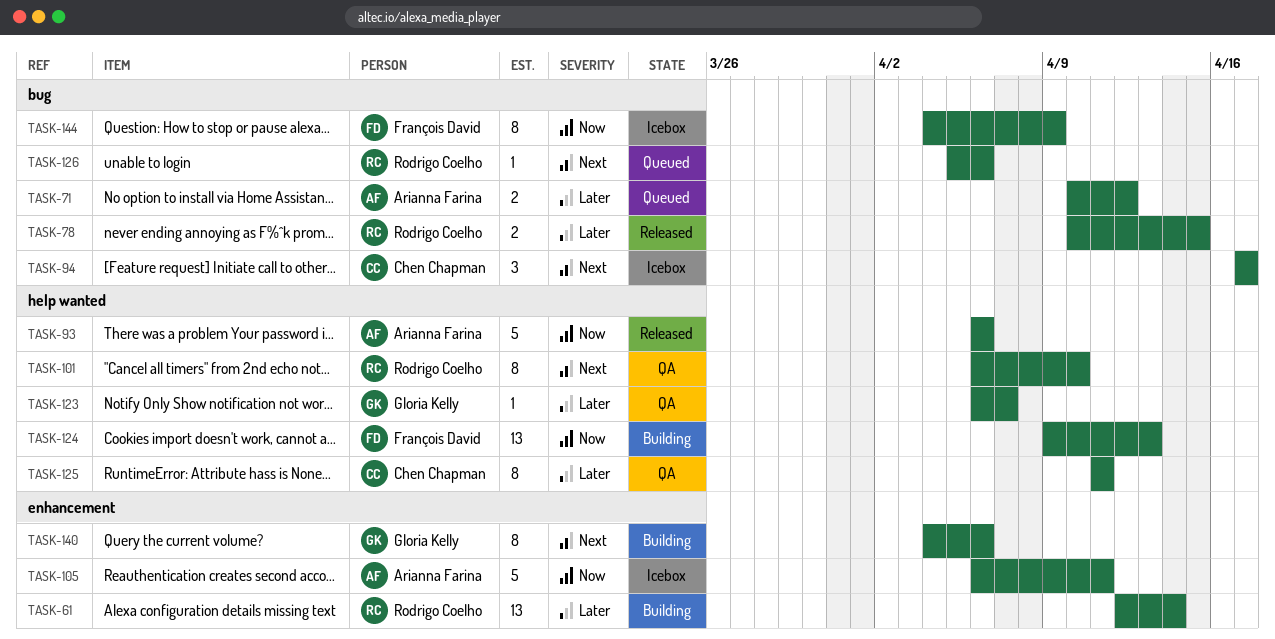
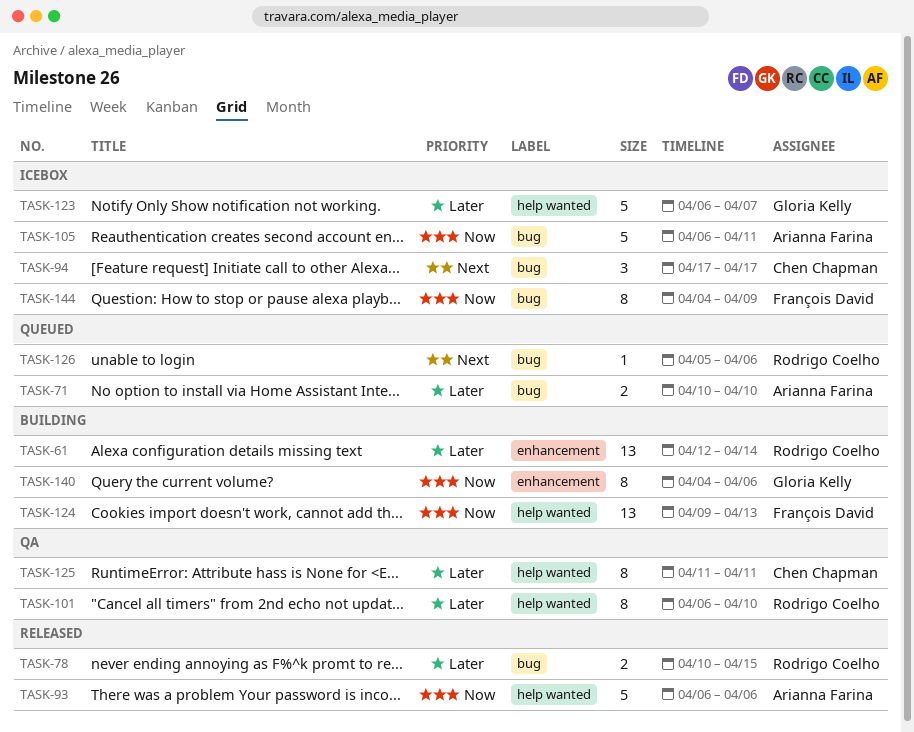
TASK-71, due: Apr 12 -> Apr 10
TASK-101, priority: Next -> Later
TASK-105, label: enhancement -> bug
TASK-123, status: QA -> Icebox
TASK-123, estimate: 1 -> 5
TASK-140, priority: Next -> Now

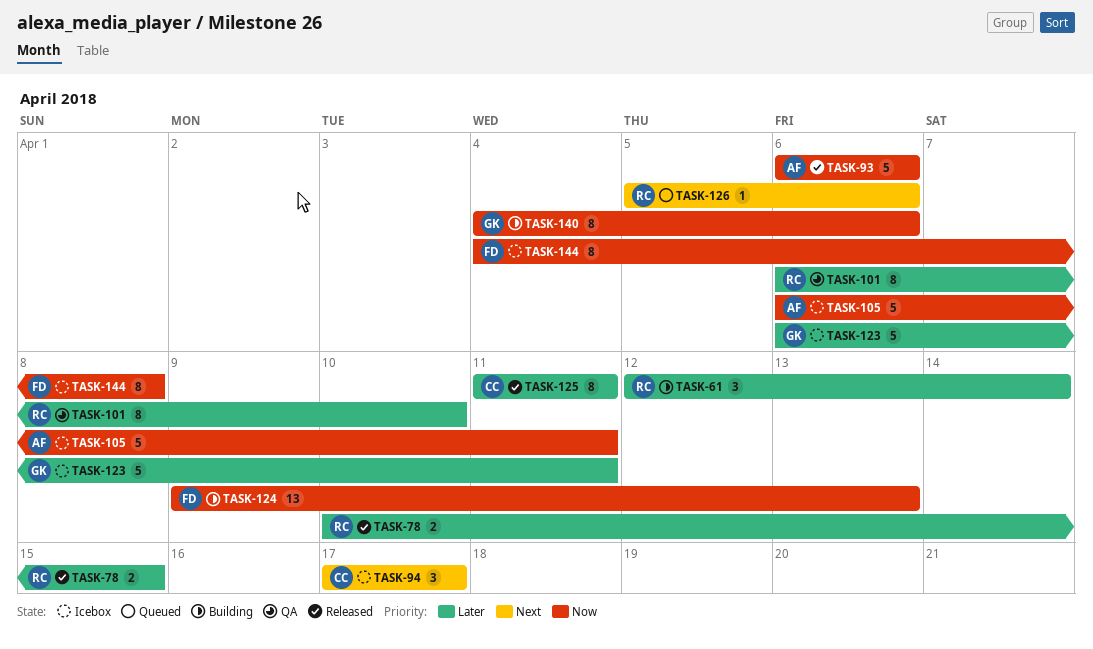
TASK-61, estimate: 13 -> 3
TASK-71: present -> none
TASK-123, due: Apr 7 -> Apr 11
TASK-125, status: QA -> Released
TASK-144, due: Apr 9 -> Apr 8

